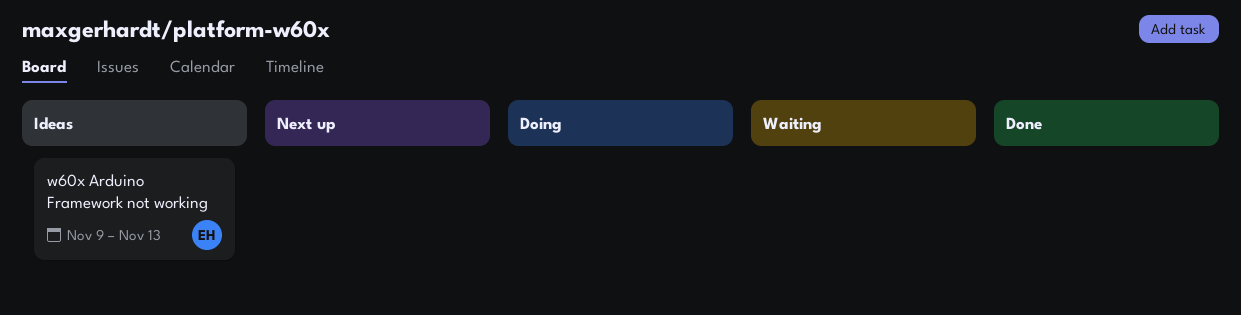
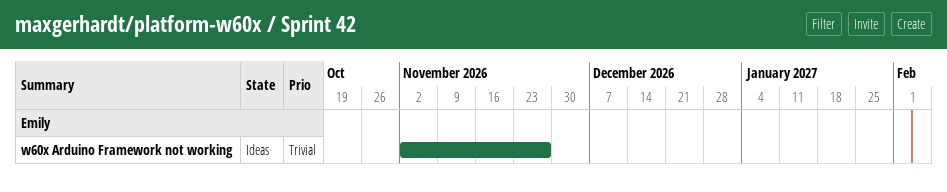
w60x Arduino Framework not working, start: Nov 9 -> Nov 2
w60x Arduino Framework not working, due: Nov 13 -> Nov 27

